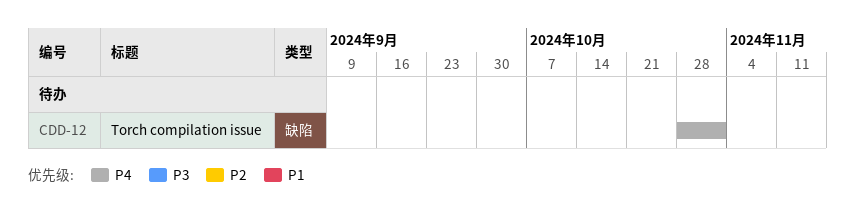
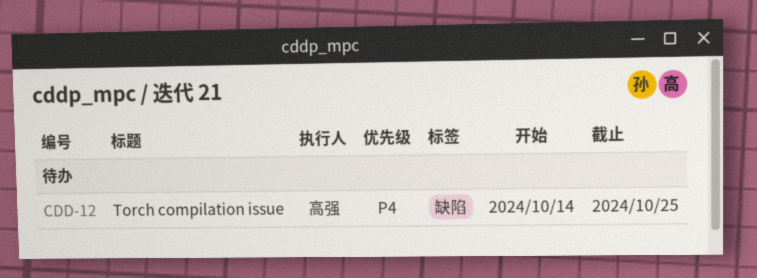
CDD-12, start: Oct 28 -> Oct 14
CDD-12, due: Nov 1 -> Oct 25

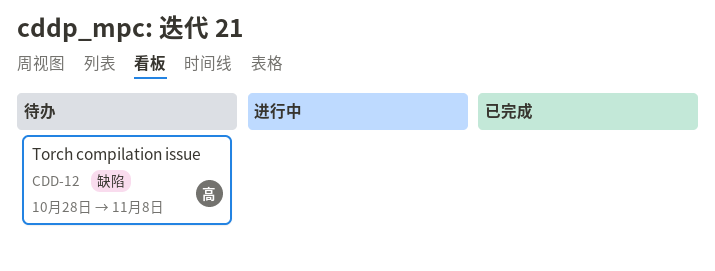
CDD-12, start: Oct 14 -> Oct 28
CDD-12, due: Oct 25 -> Nov 8

